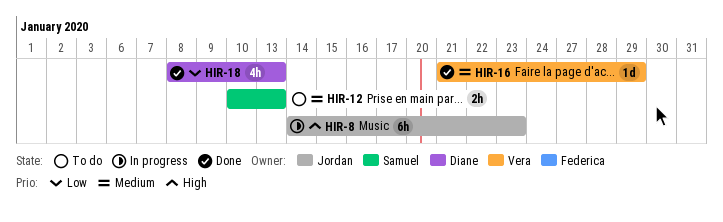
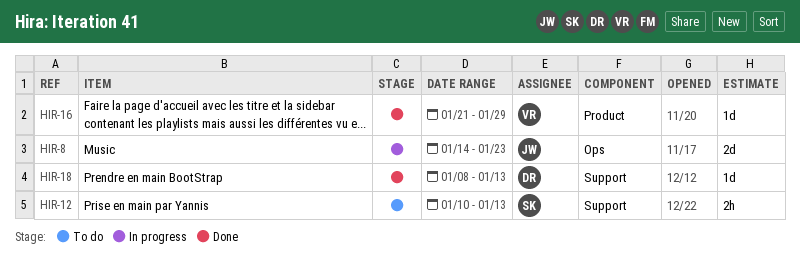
HIR-8, estimate: 6h -> 2d
HIR-18, estimate: 4h -> 1d

